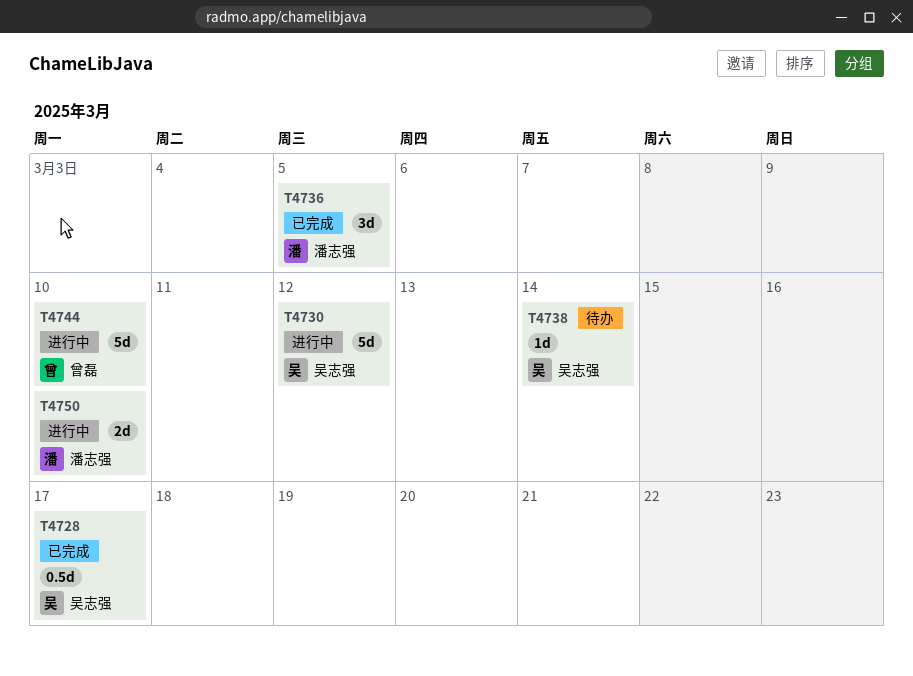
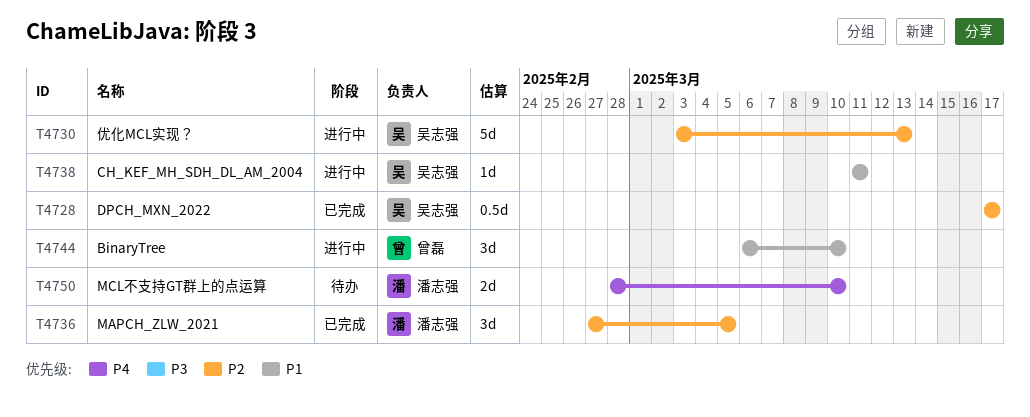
T4730, due: Mar 12 -> Mar 13
T4738, status: 待办 -> 进行中
T4738, due: Mar 14 -> Mar 11
T4744, estimate: 5d -> 3d
T4750, status: 进行中 -> 待办

